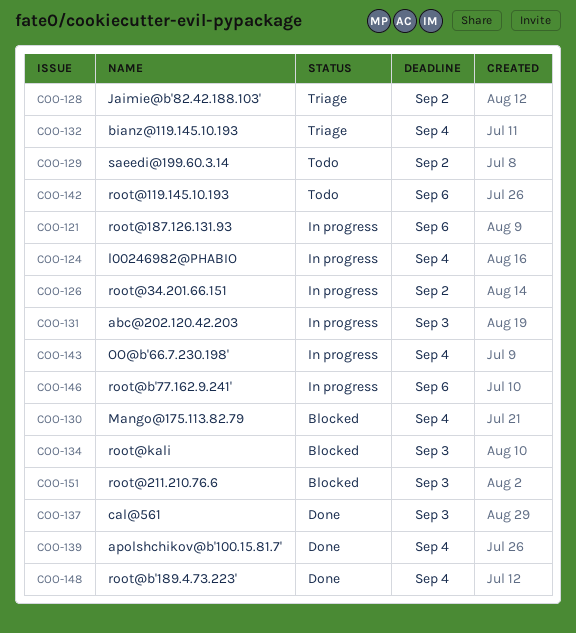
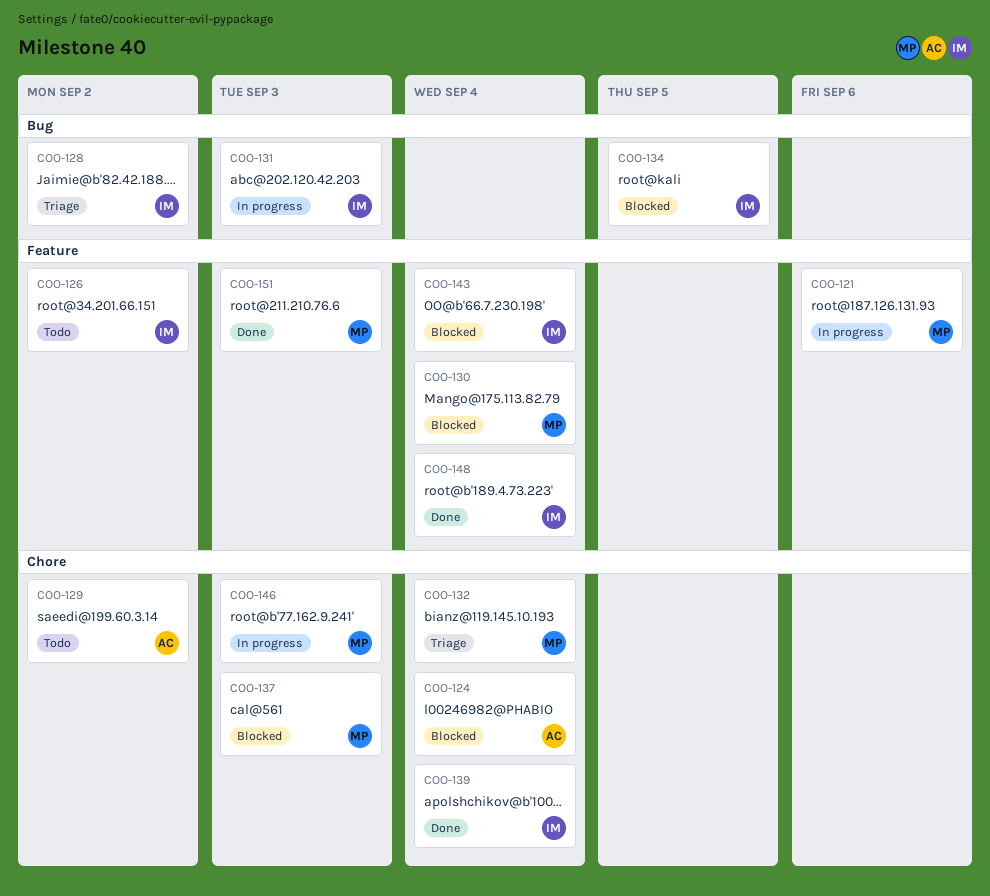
COO-124, status: In progress -> Blocked
COO-126, status: In progress -> Todo
COO-134, due: Sep 3 -> Sep 5
COO-137, status: Done -> Blocked
COO-142: present -> none
COO-143, status: In progress -> Blocked
COO-146, due: Sep 6 -> Sep 3
COO-151, status: Blocked -> Done

